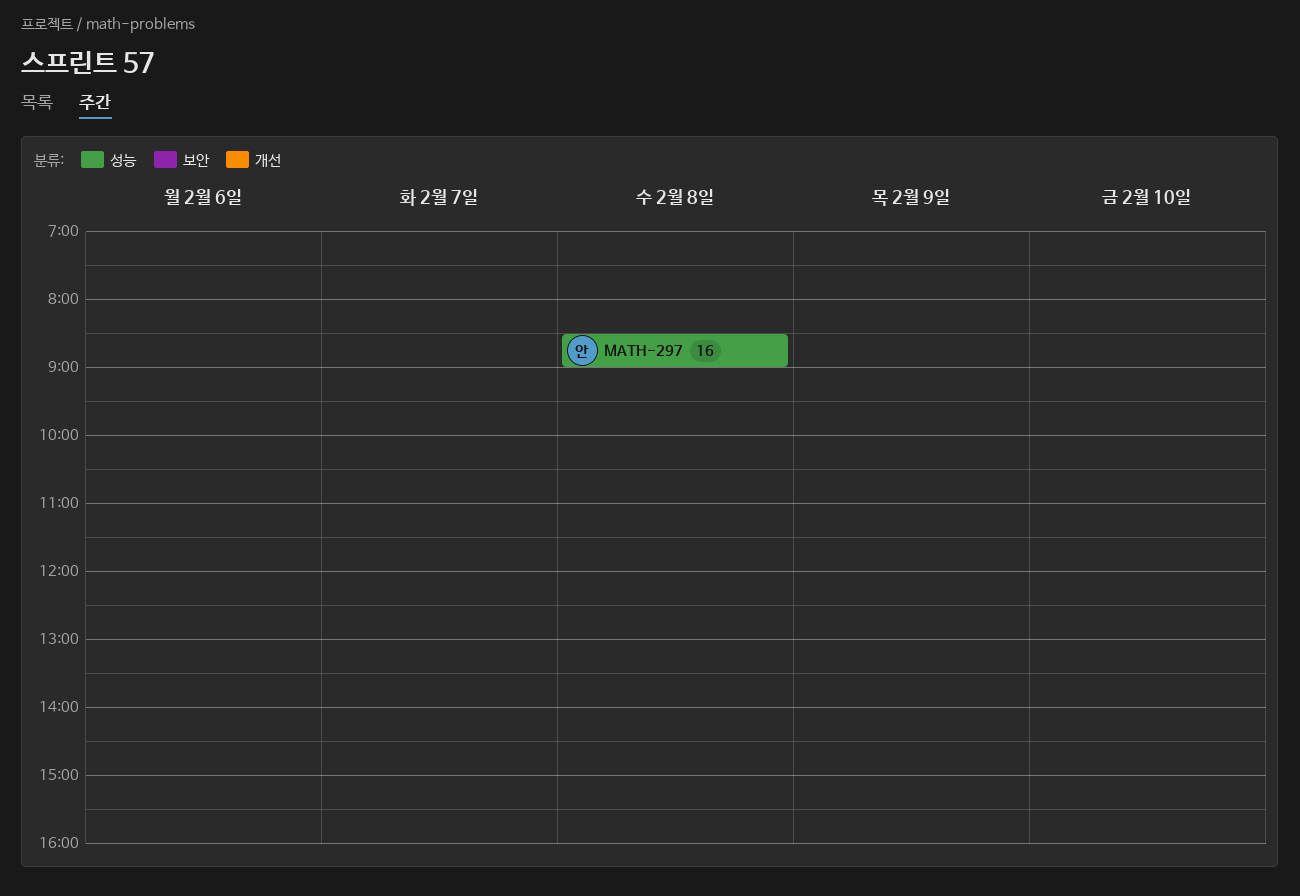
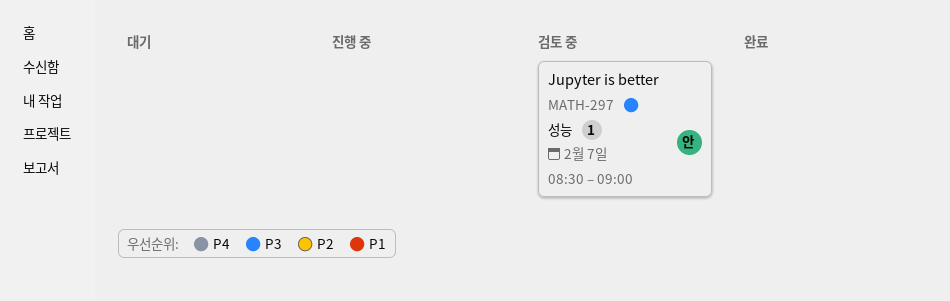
MATH-297, estimate: 16 -> 1
MATH-297, day: Feb 8 -> Feb 7

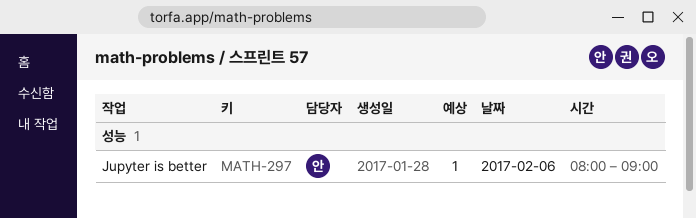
MATH-297, day: Feb 7 -> Feb 6
MATH-297, begins: 08:30 -> 08:00

